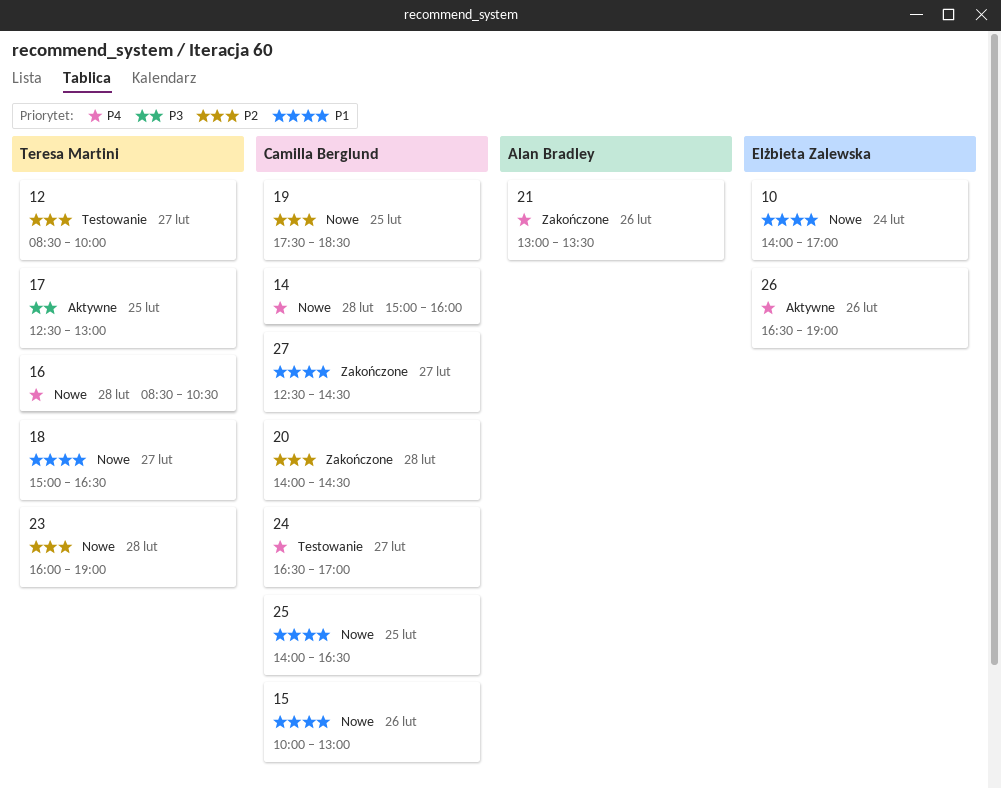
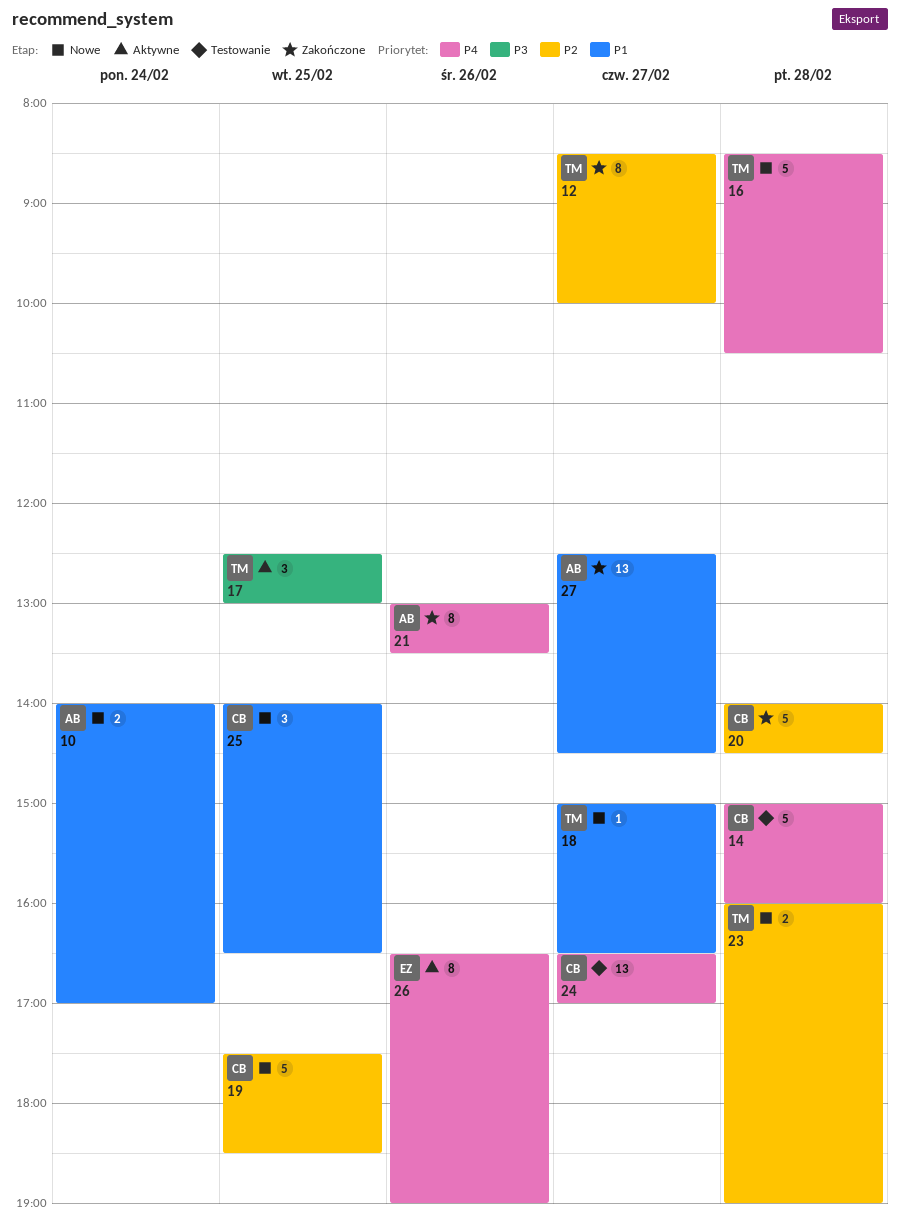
10, owner: Elżbieta Zalewska -> Alan Bradley
12, status: Testowanie -> Zakończone
14, status: Nowe -> Testowanie
15: present -> none
27, owner: Camilla Berglund -> Alan Bradley

